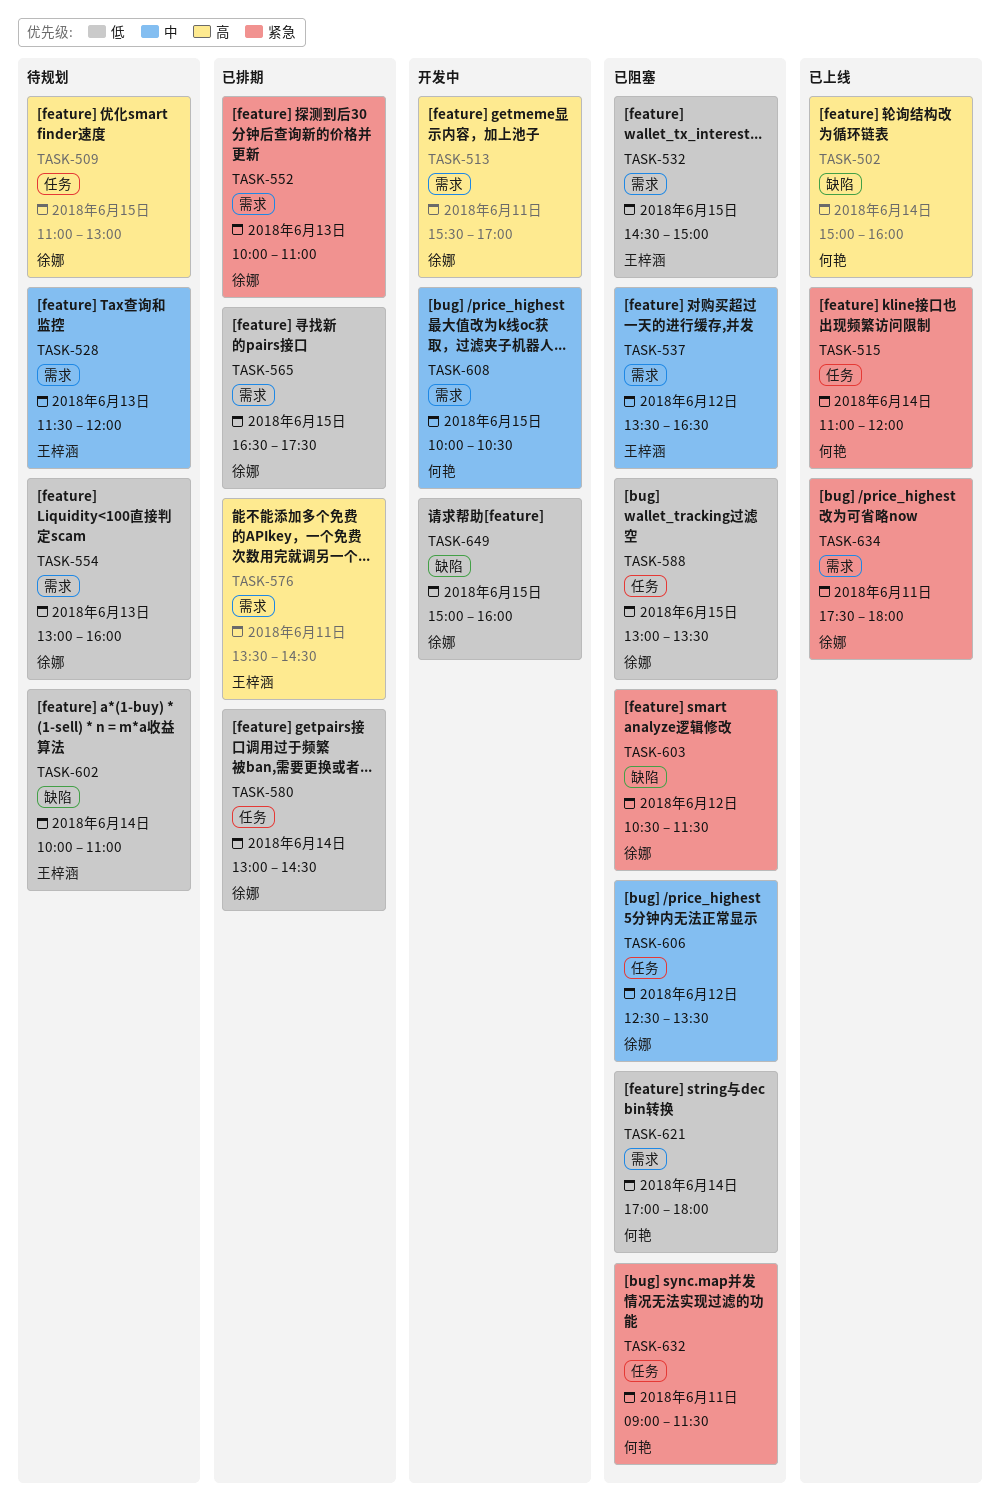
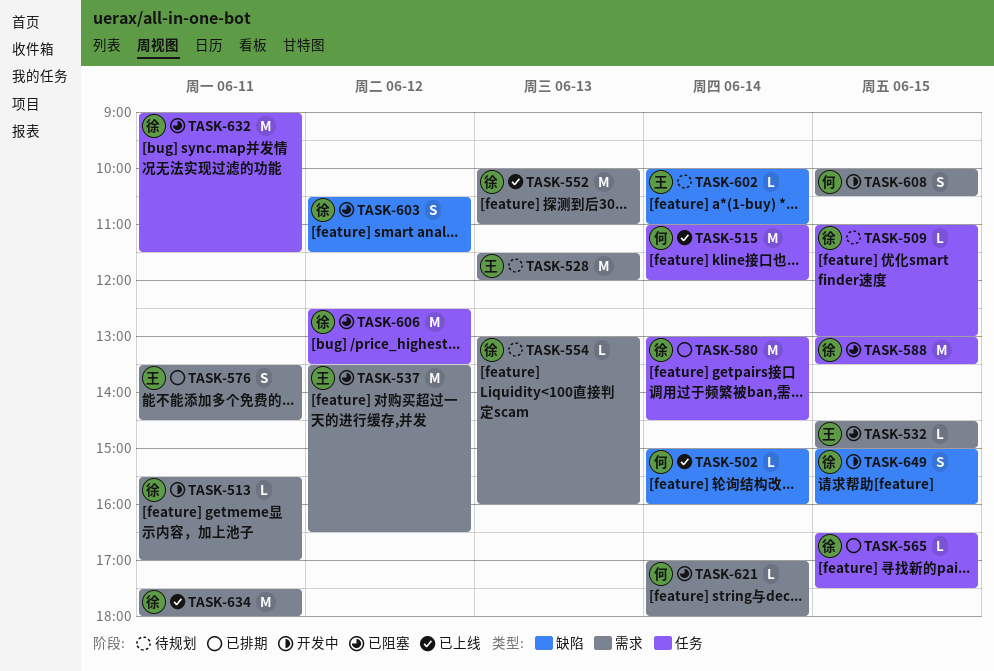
TASK-552, status: 已排期 -> 已上线
TASK-565, label: 需求 -> 任务
TASK-632, owner: 何艳 -> 徐娜

